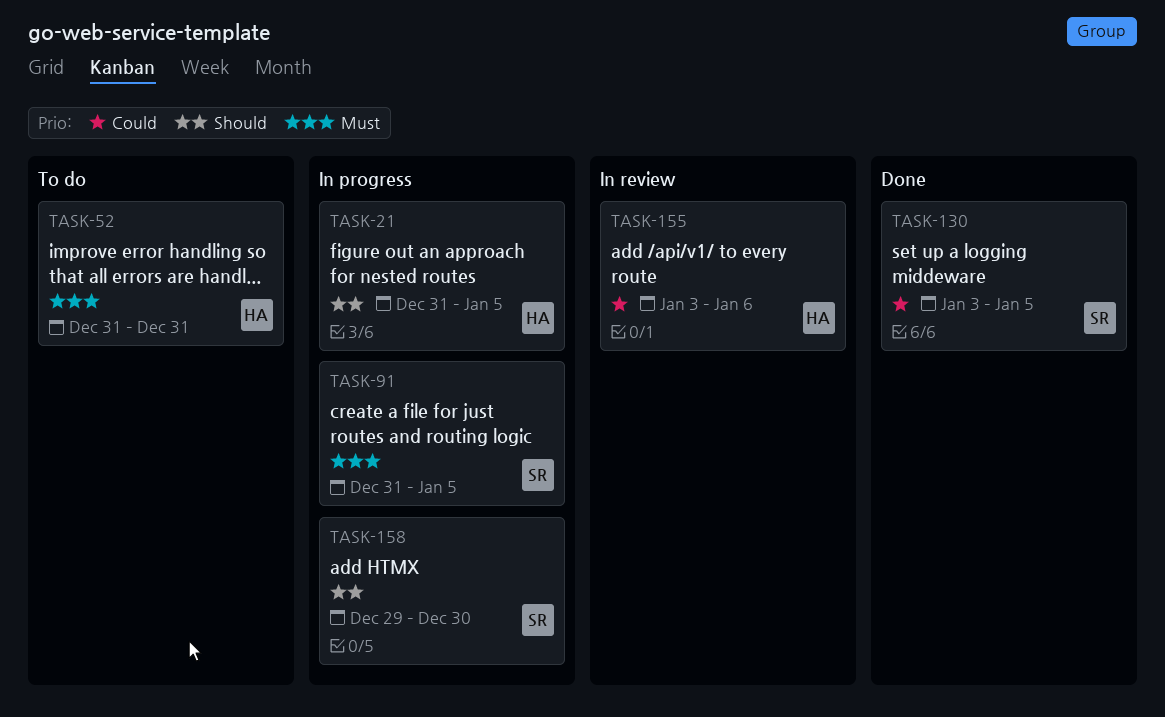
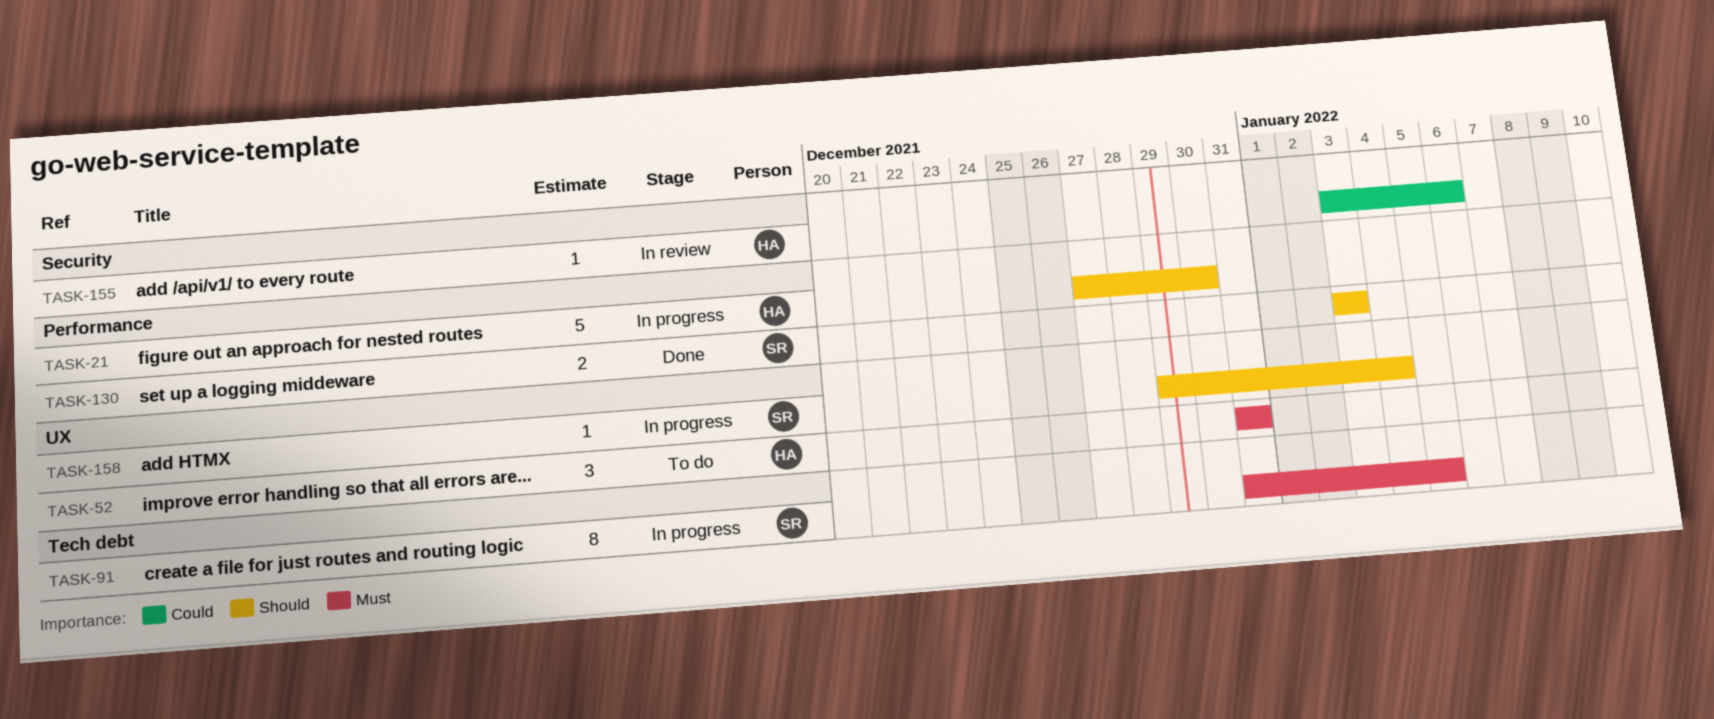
TASK-21, start: Dec 31 -> Dec 27
TASK-21, due: Jan 5 -> Dec 30
TASK-130, priority: Could -> Should
TASK-130, due: Jan 5 -> Jan 3
TASK-158, due: Dec 30 -> Jan 4

